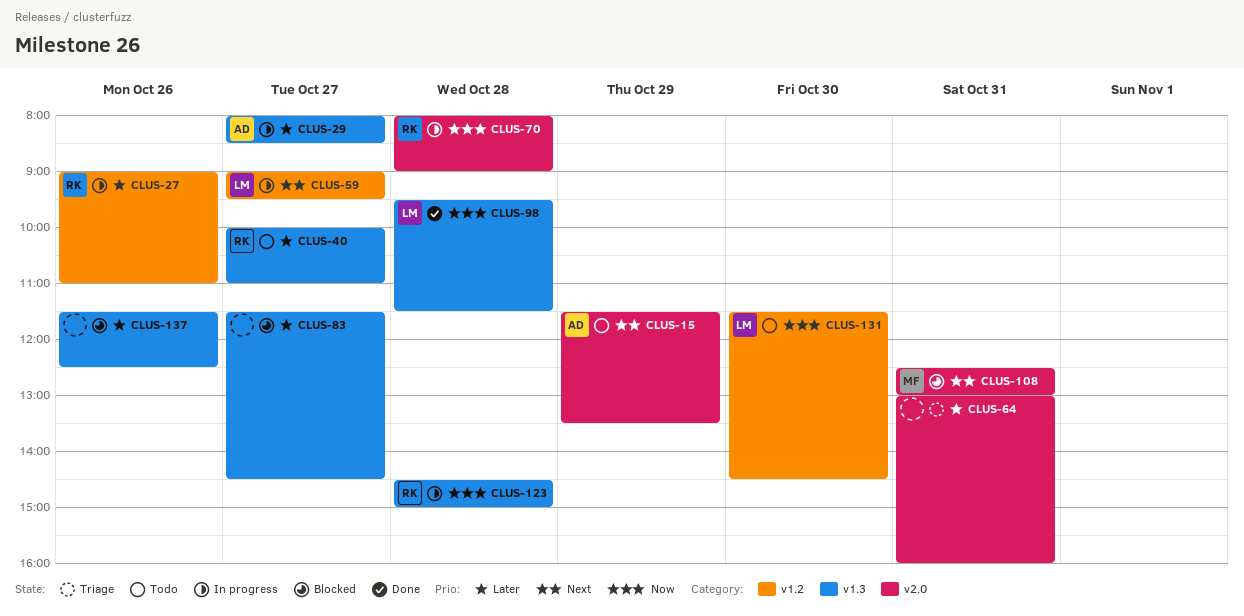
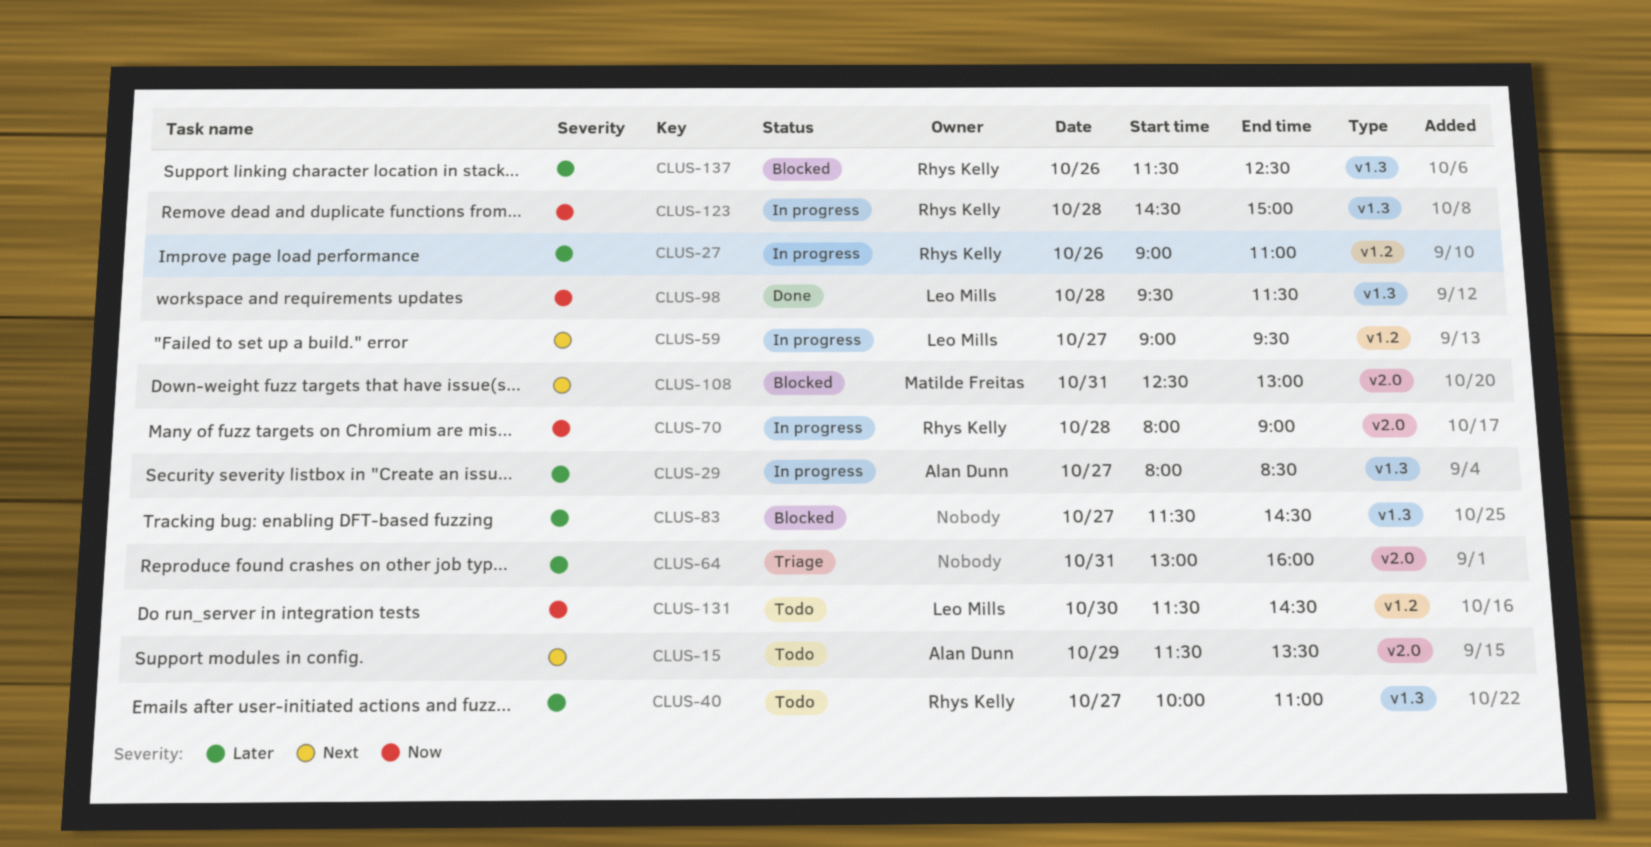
CLUS-137, owner: none -> Rhys Kelly

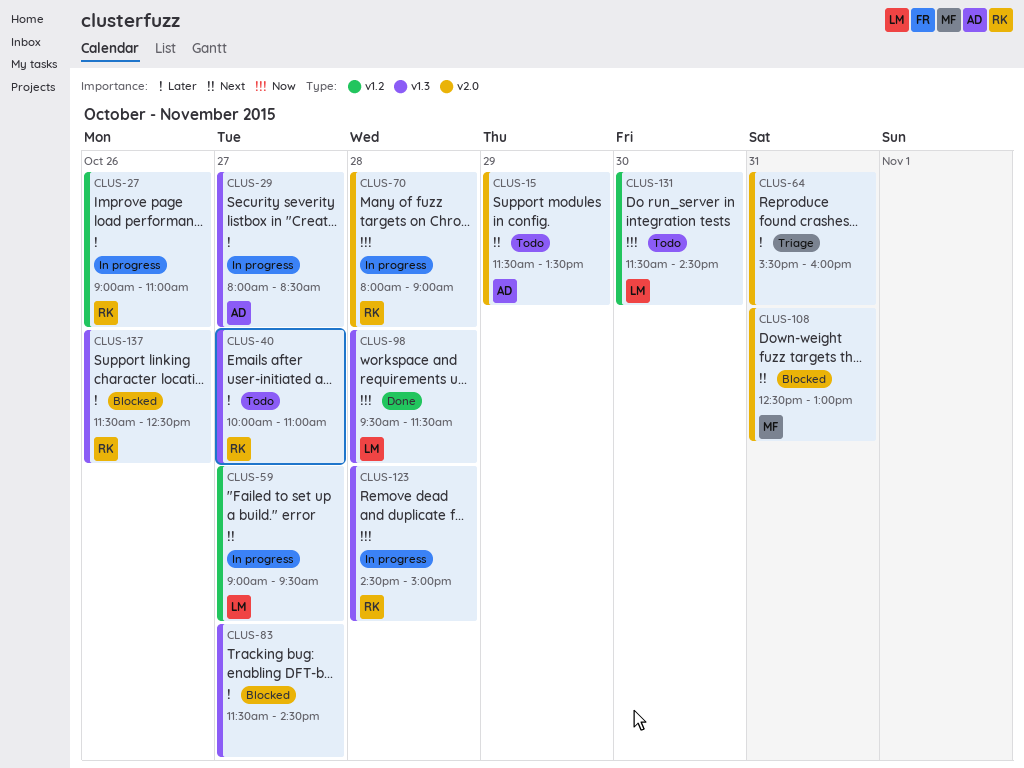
CLUS-64, begins: 13:00 -> 15:30

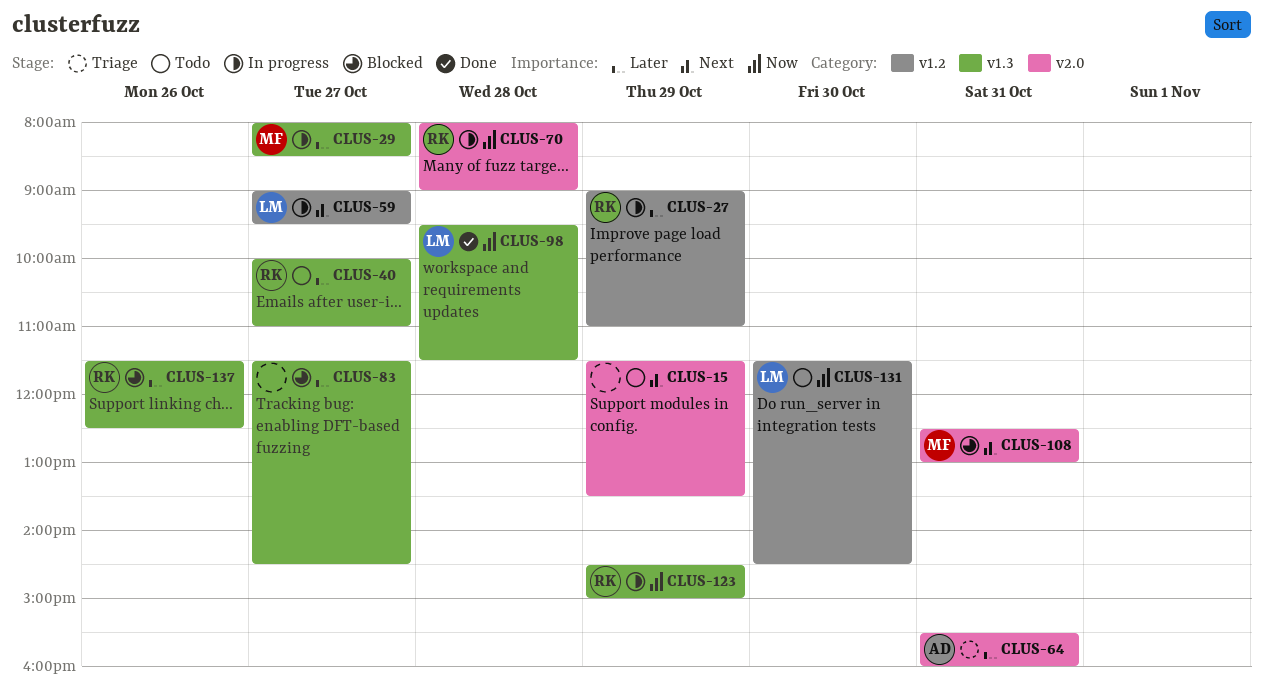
CLUS-15, owner: AD -> none
CLUS-27, day: Oct 26 -> Oct 29
CLUS-29, owner: AD -> MF
CLUS-64, owner: none -> AD
CLUS-123, day: Oct 28 -> Oct 29

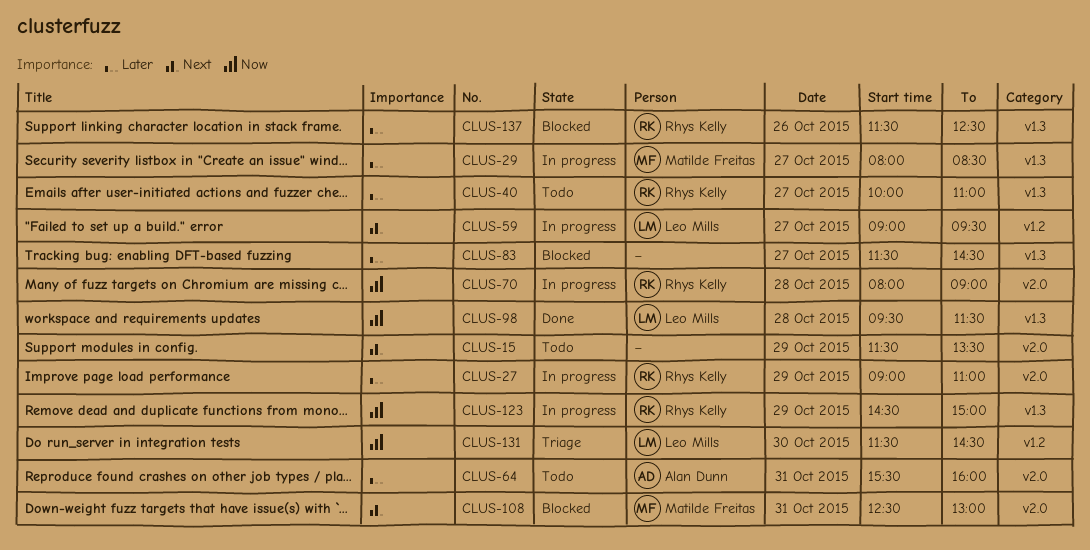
CLUS-27, label: v1.2 -> v2.0
CLUS-64, status: Triage -> Todo
CLUS-131, status: Todo -> Triage

